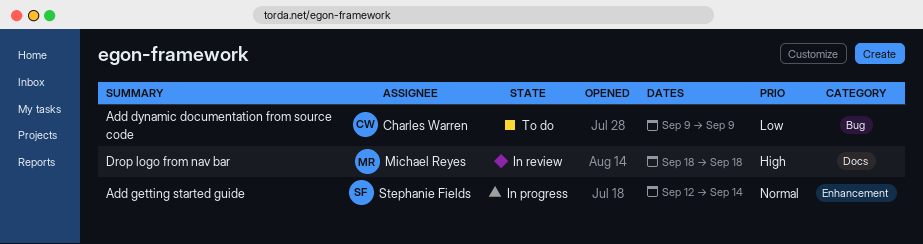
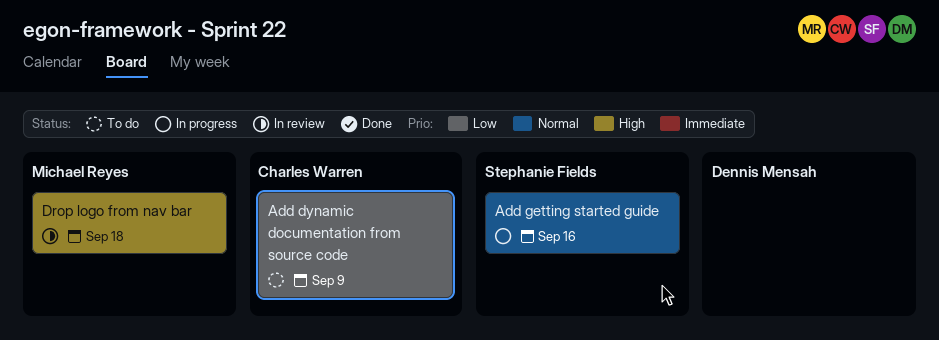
Add getting started guide, due: Sep 14 -> Sep 16

